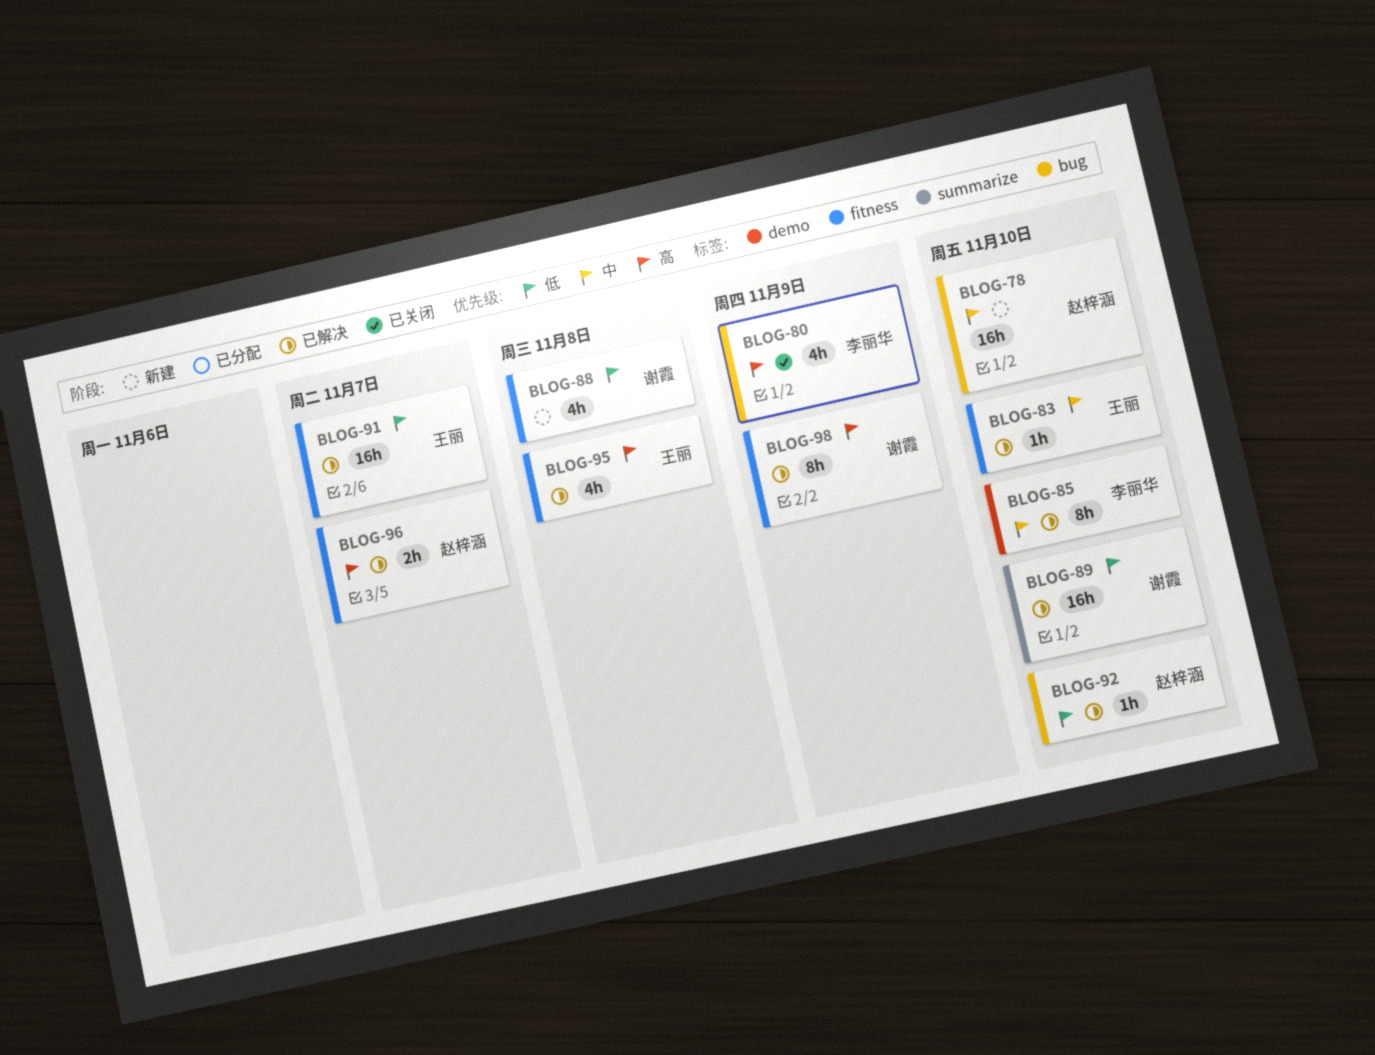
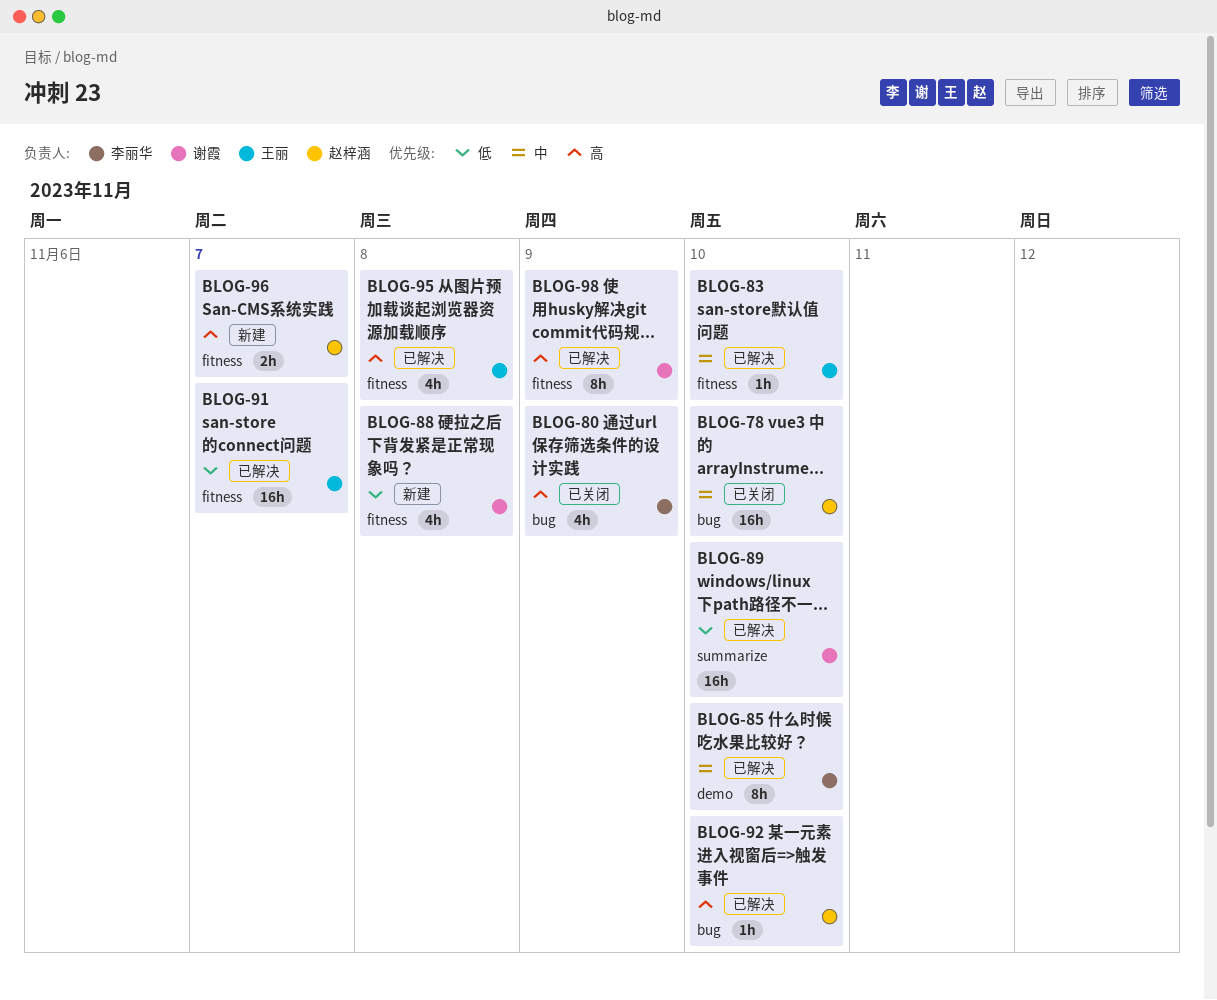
BLOG-78, status: 新建 -> 已关闭
BLOG-92, priority: 低 -> 高
BLOG-96, status: 已解决 -> 新建

